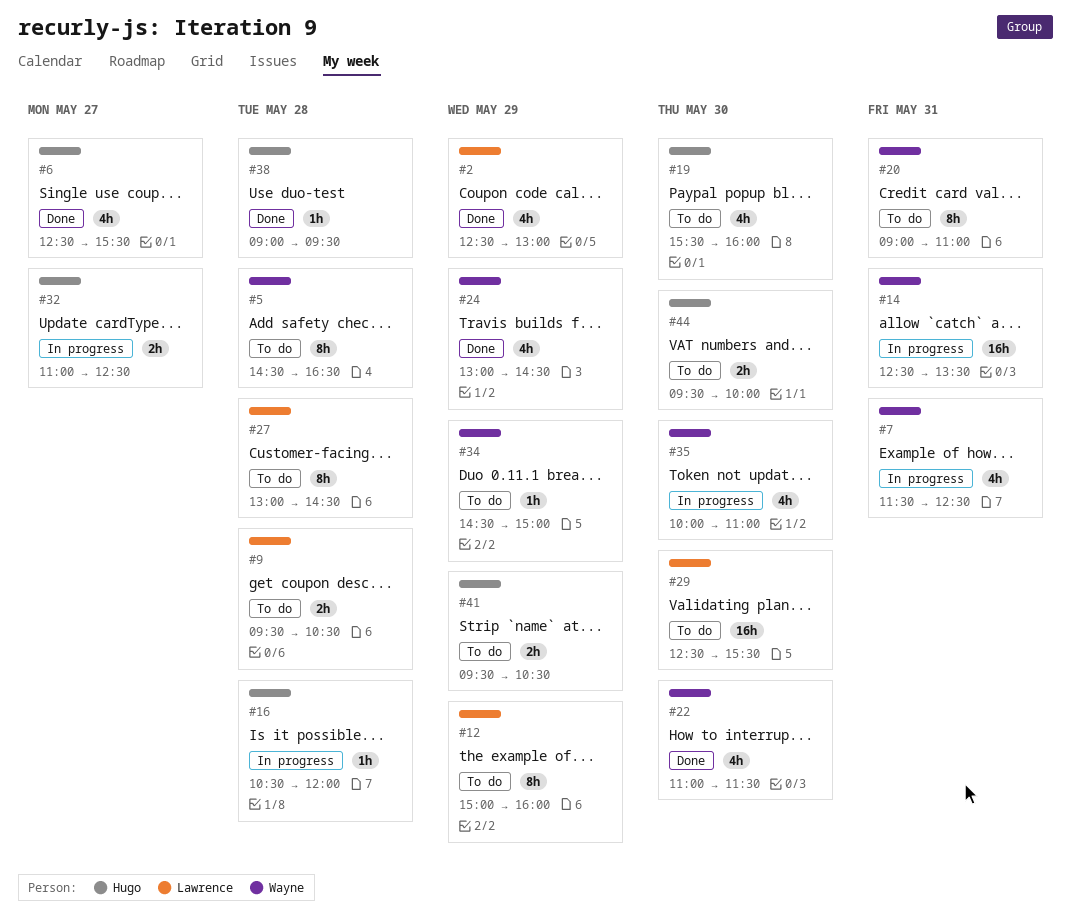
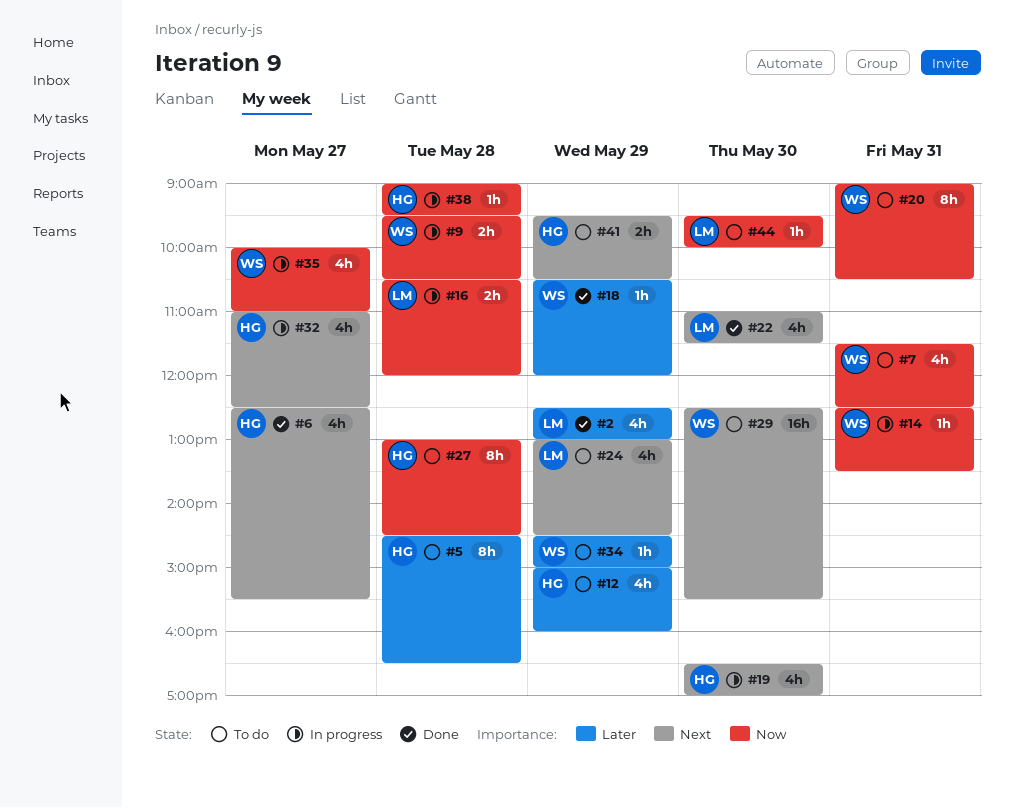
#5, owner: Wayne -> Hugo
#7, status: In progress -> To do
#9, status: To do -> In progress
#9, owner: Lawrence -> Wayne
#12, owner: Lawrence -> Hugo
#12, estimate: 8h -> 4h
#14, estimate: 16h -> 1h
#16, owner: Hugo -> Lawrence
#16, estimate: 1h -> 2h
#18: none -> present
#19, status: To do -> In progress
#19, begins: 15:30 -> 16:30
#19, ends: 16:00 -> 17:00
#20, ends: 11:00 -> 10:30
#22, owner: Wayne -> Lawrence
#24, status: Done -> To do
#24, owner: Wayne -> Lawrence
#27, owner: Lawrence -> Hugo
#29, owner: Lawrence -> Wayne
#32, estimate: 2h -> 4h
#35, day: May 30 -> May 27
#38, status: Done -> In progress
#44, owner: Hugo -> Lawrence
#44, estimate: 2h -> 1h

